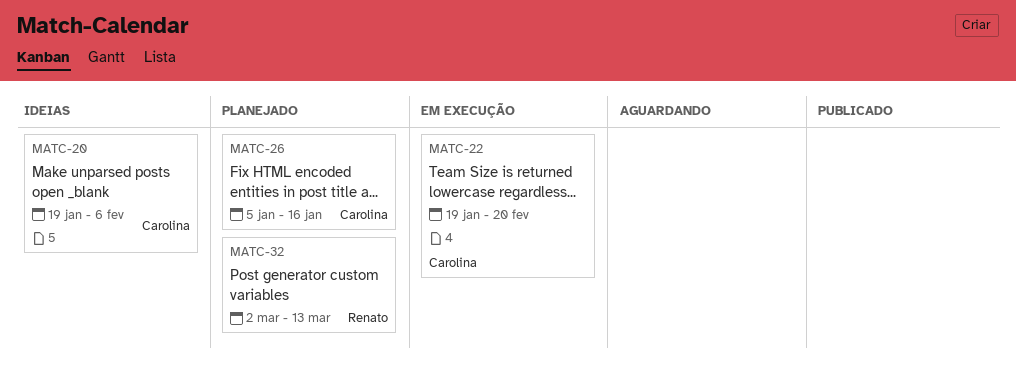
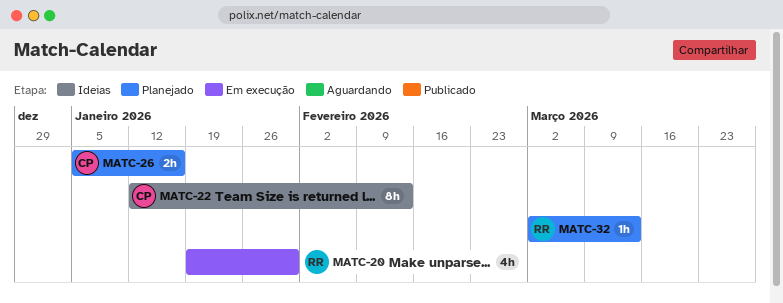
MATC-20, status: Ideias -> Em execução
MATC-20, owner: Carolina -> Renato
MATC-20, due: Feb 6 -> Jan 30
MATC-22, status: Em execução -> Ideias
MATC-22, start: Jan 19 -> Jan 12
MATC-22, due: Feb 20 -> Feb 13

